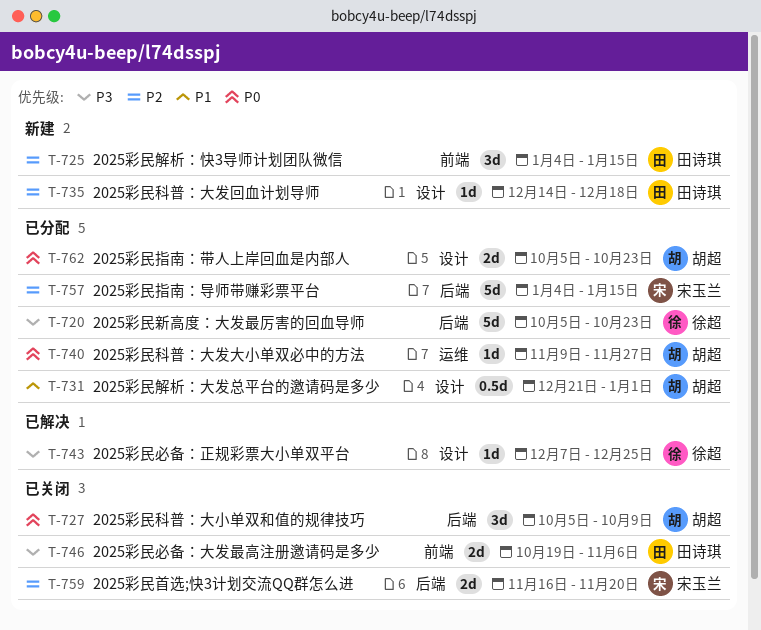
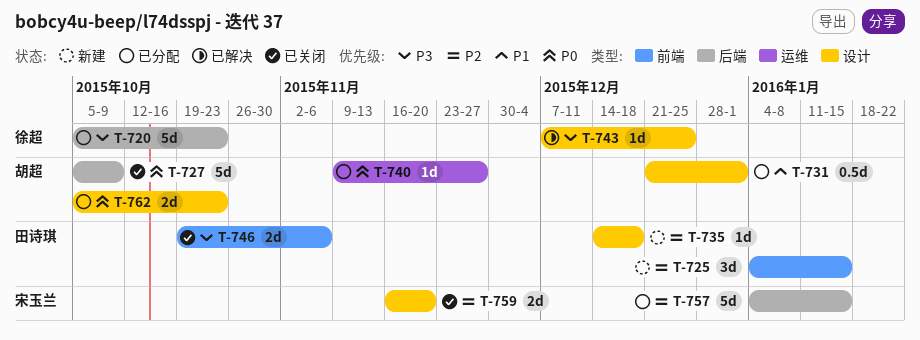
T-727, estimate: 3d -> 5d
T-759, label: 后端 -> 设计

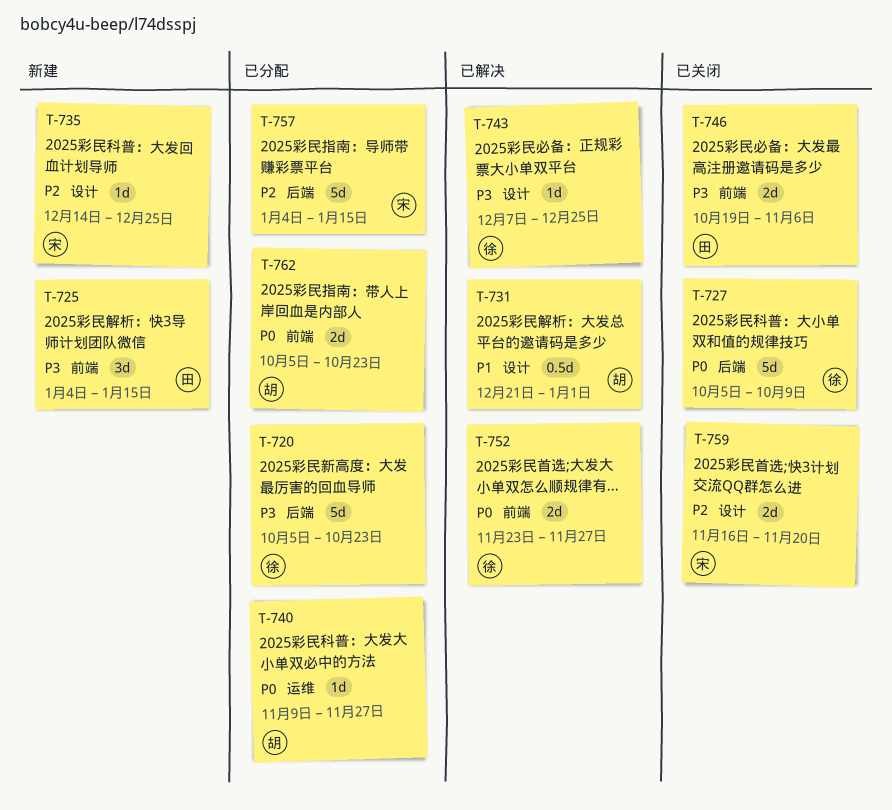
T-725, priority: P2 -> P3
T-727, owner: 胡超 -> 徐超
T-731, status: 已分配 -> 已解决
T-735, owner: 田诗琪 -> 宋玉兰
T-735, due: Dec 18 -> Dec 25
T-752: none -> present
T-762, label: 设计 -> 前端

